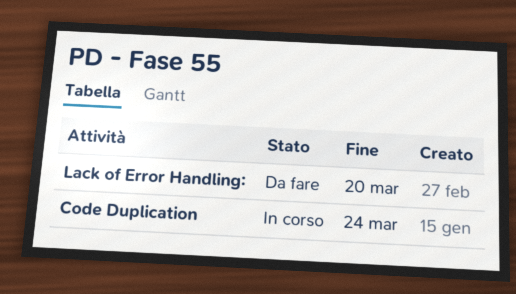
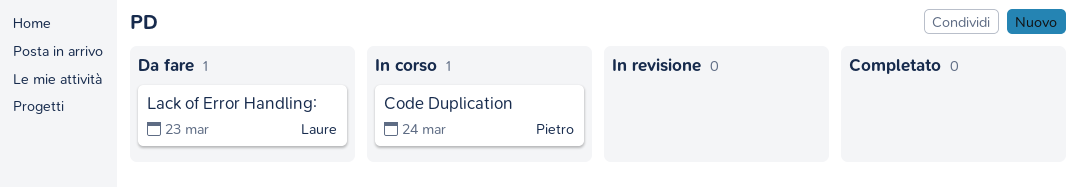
Lack of Error Handling:, due: Mar 20 -> Mar 23

